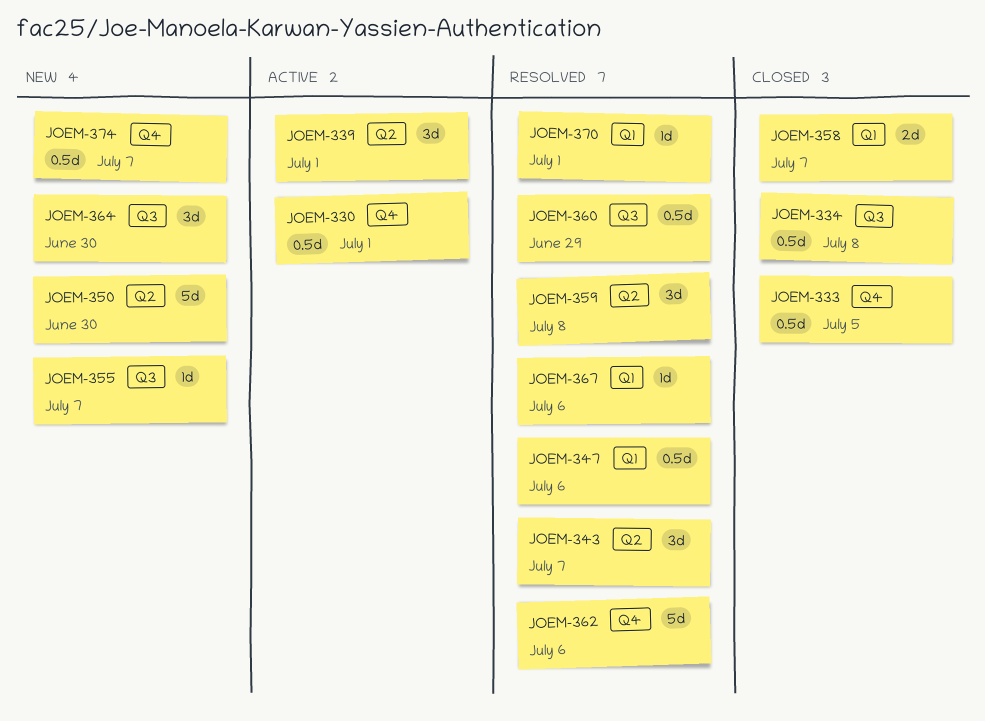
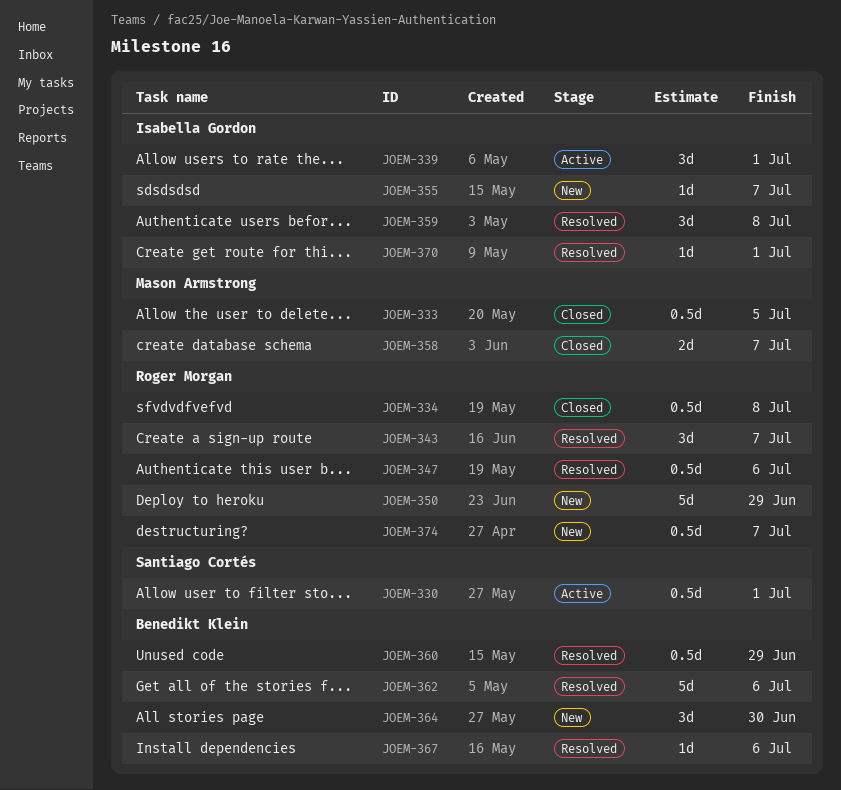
JOEM-350, due: Jun 30 -> Jun 29

